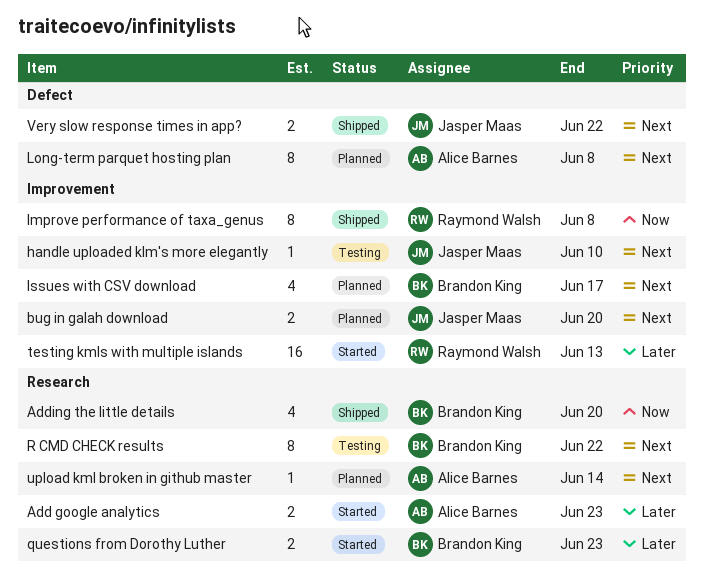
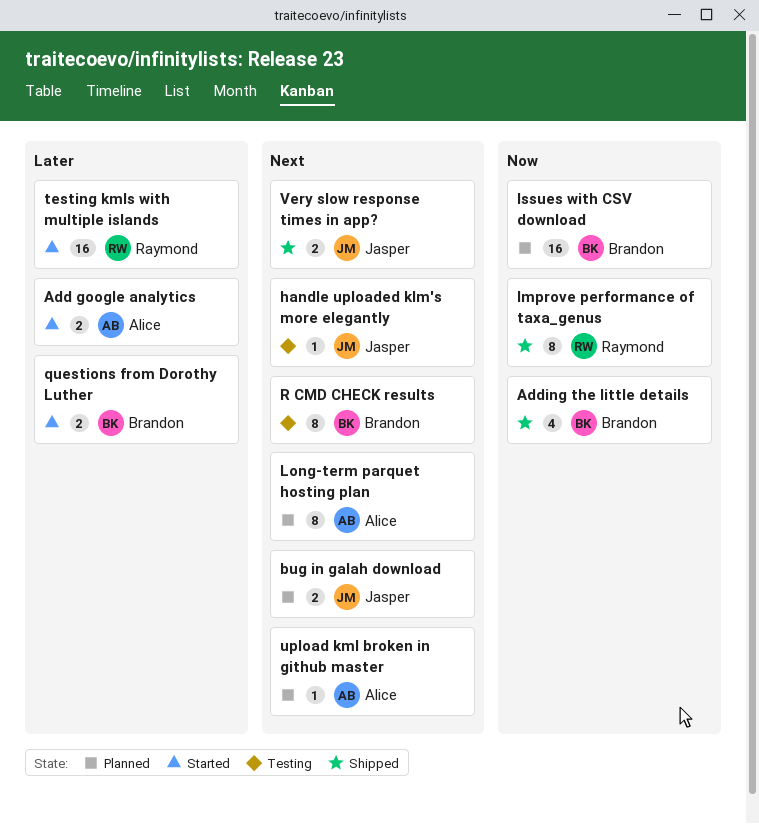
Issues with CSV download, priority: Next -> Now
Issues with CSV download, estimate: 4 -> 16

